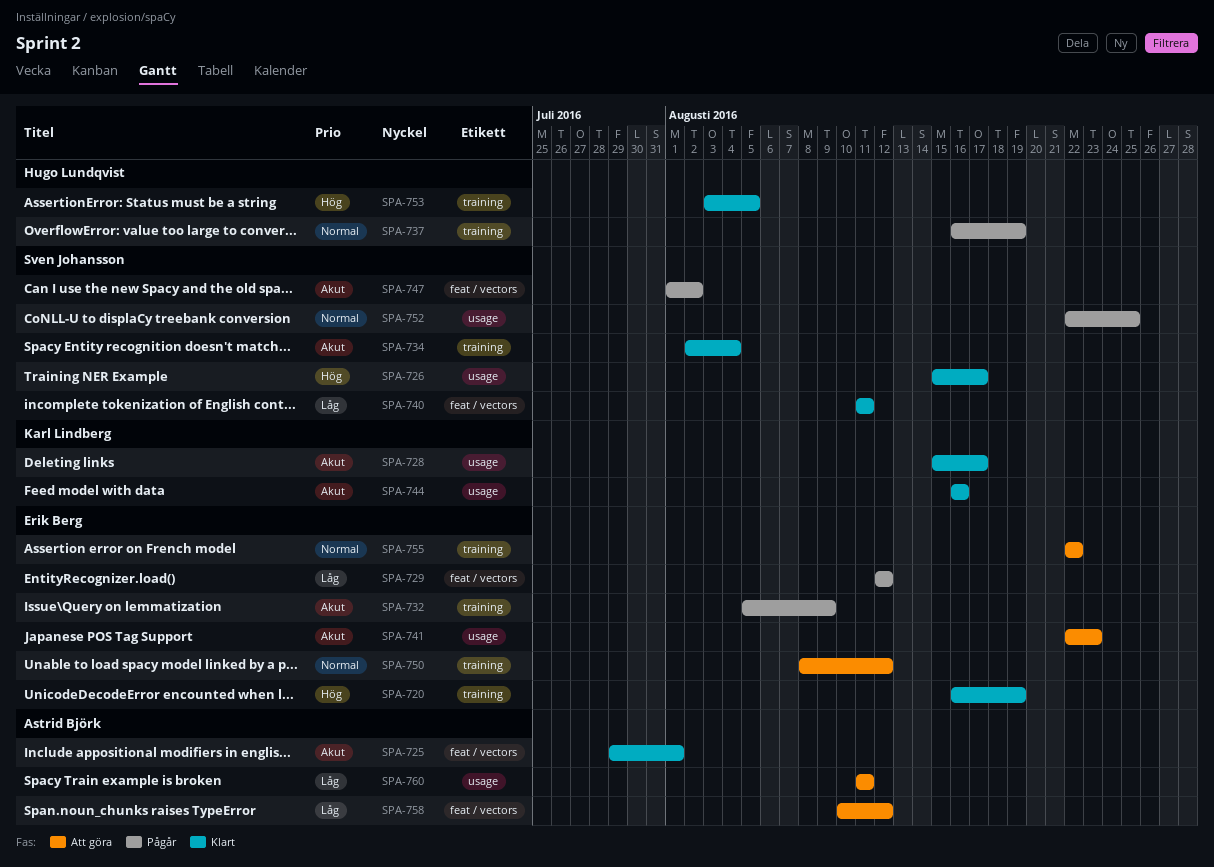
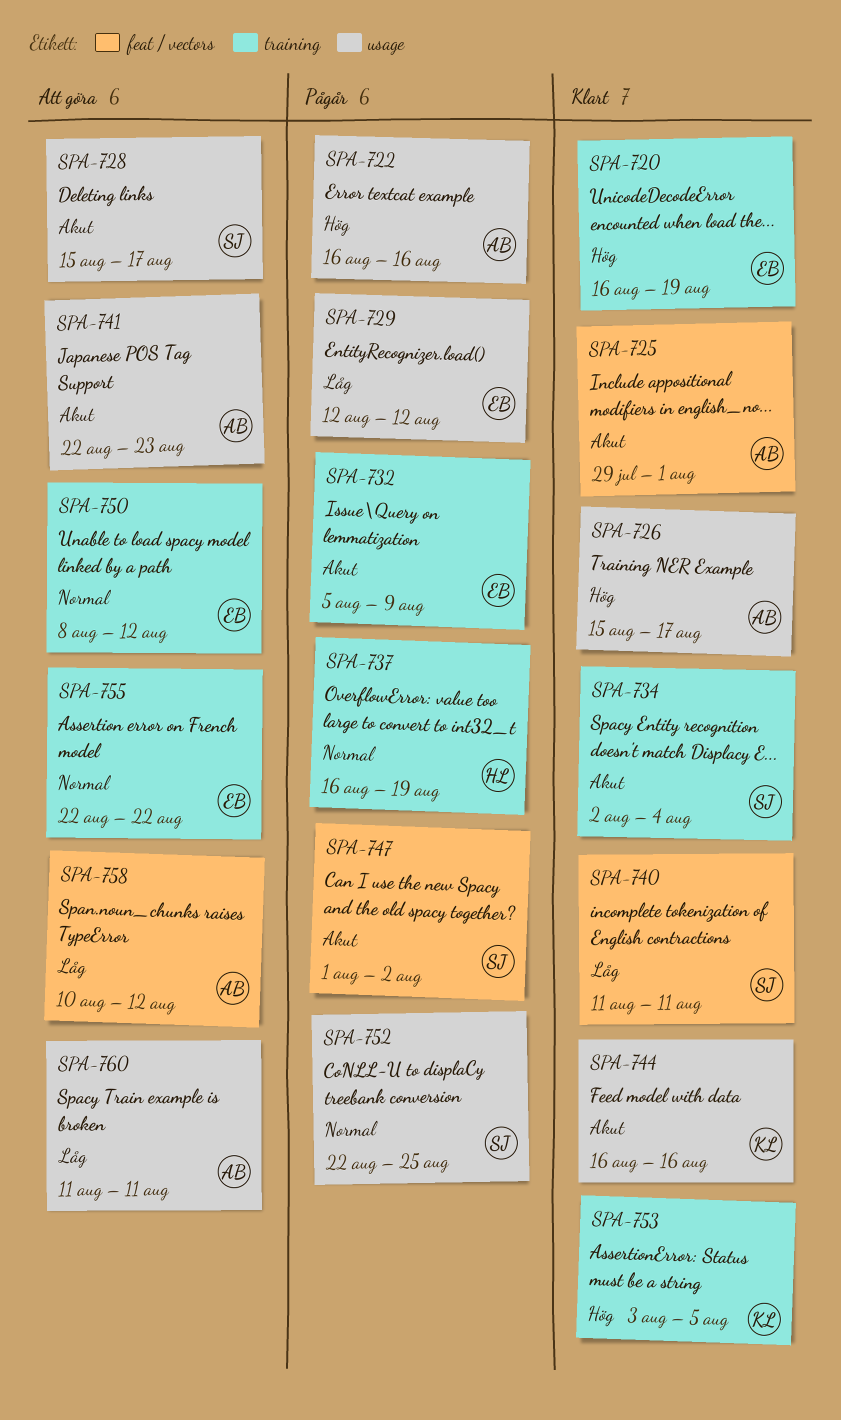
SPA-722: none -> present
SPA-726, owner: Sven Johansson -> Astrid Björk
SPA-728, status: Klart -> Att göra
SPA-728, owner: Karl Lindberg -> Sven Johansson
SPA-729, label: feat / vectors -> usage
SPA-741, owner: Erik Berg -> Astrid Björk
SPA-753, owner: Hugo Lundqvist -> Karl Lindberg

